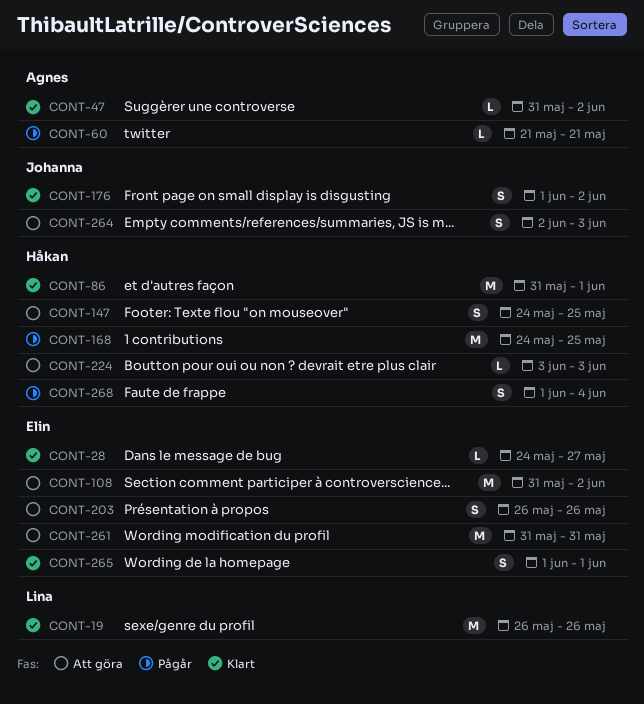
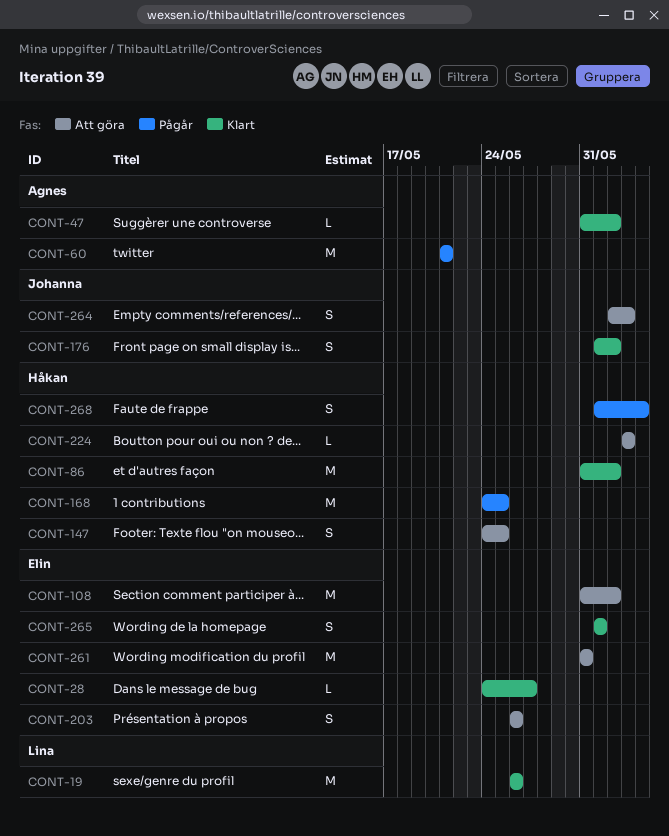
CONT-60, estimate: L -> M
CONT-86, due: Jun 1 -> Jun 2

